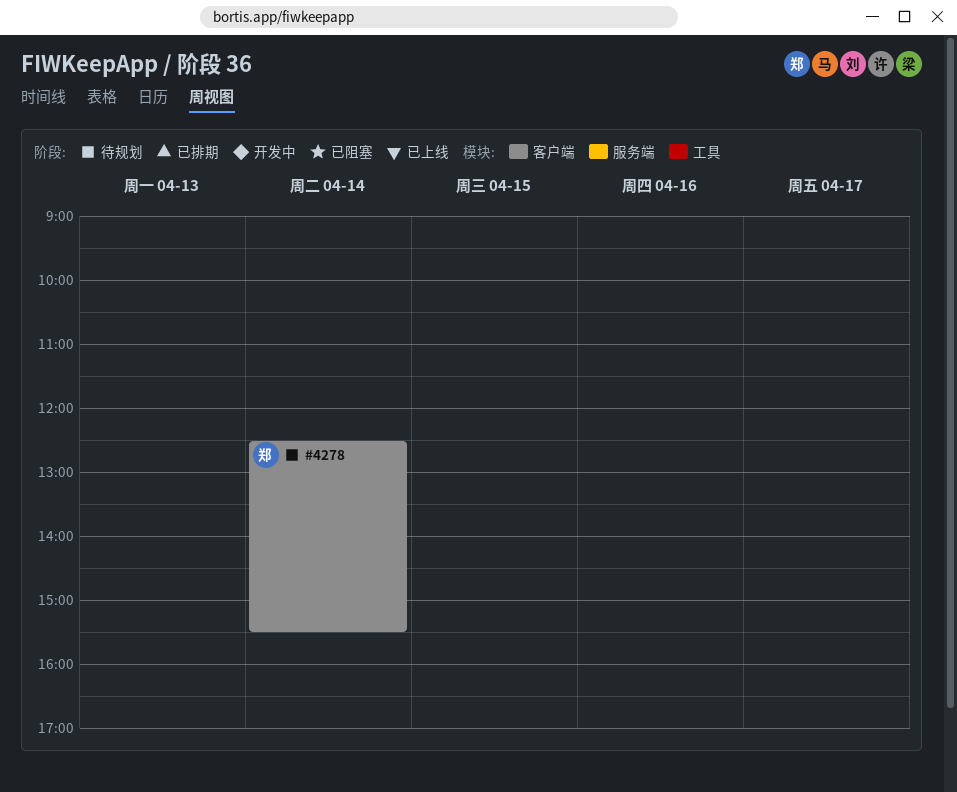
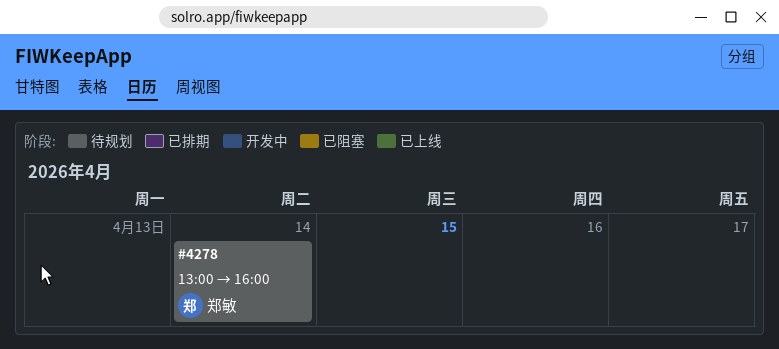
#4278, begins: 12:30 -> 13:00
#4278, ends: 15:30 -> 16:00

